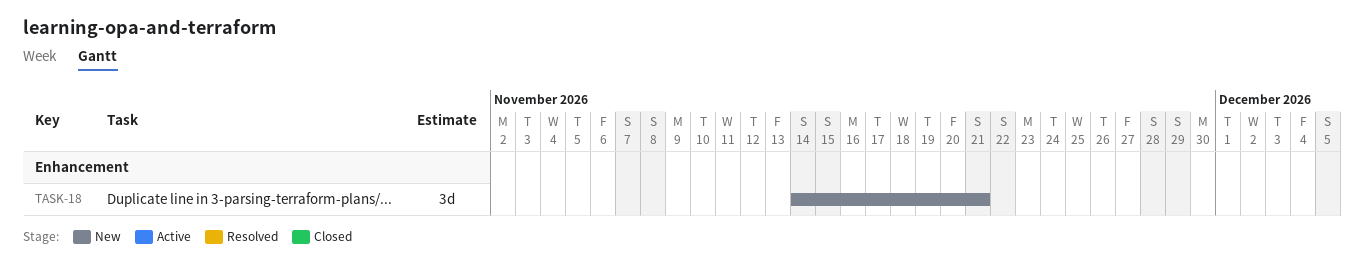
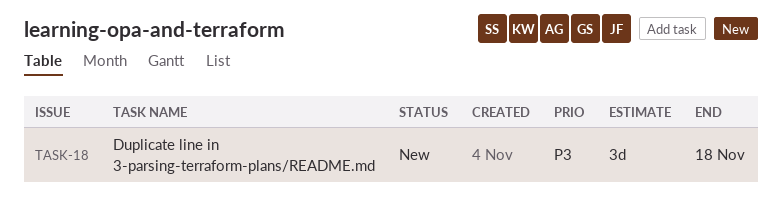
TASK-18, due: Nov 21 -> Nov 18

